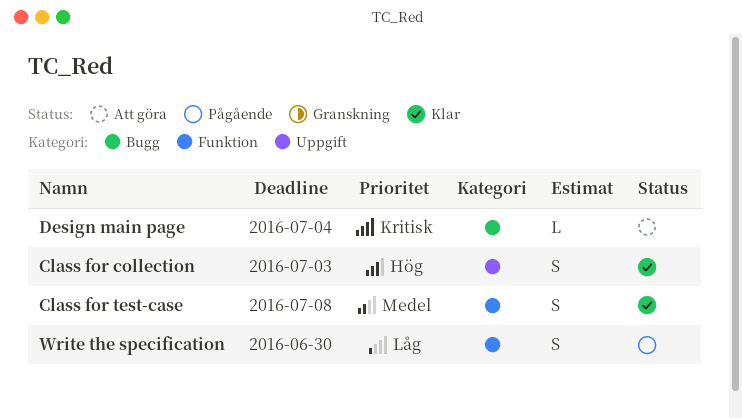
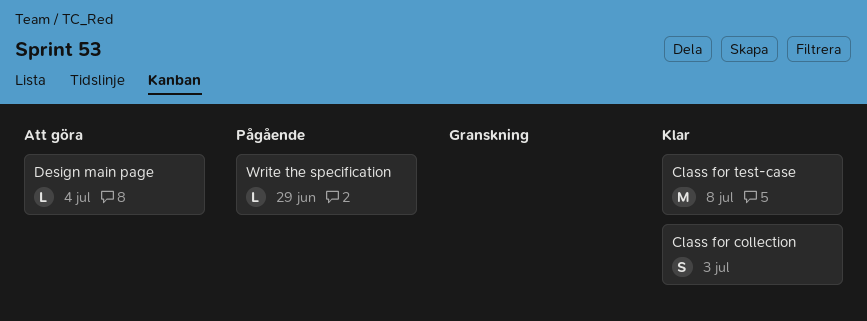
Class for test-case, estimate: S -> M
Write the specification, estimate: S -> L
Write the specification, due: Jun 30 -> Jun 29

